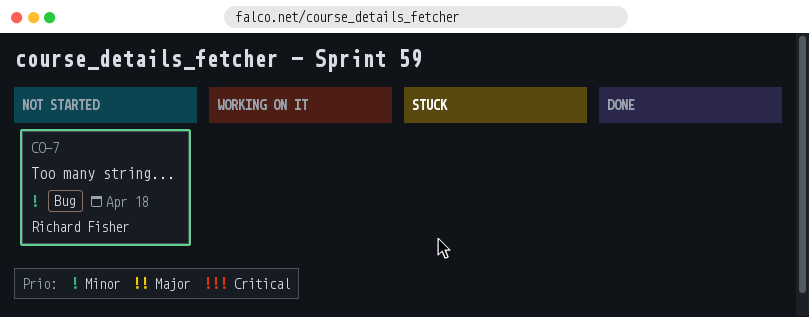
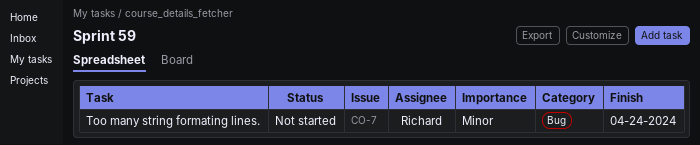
CO-7, due: Apr 18 -> Apr 24

